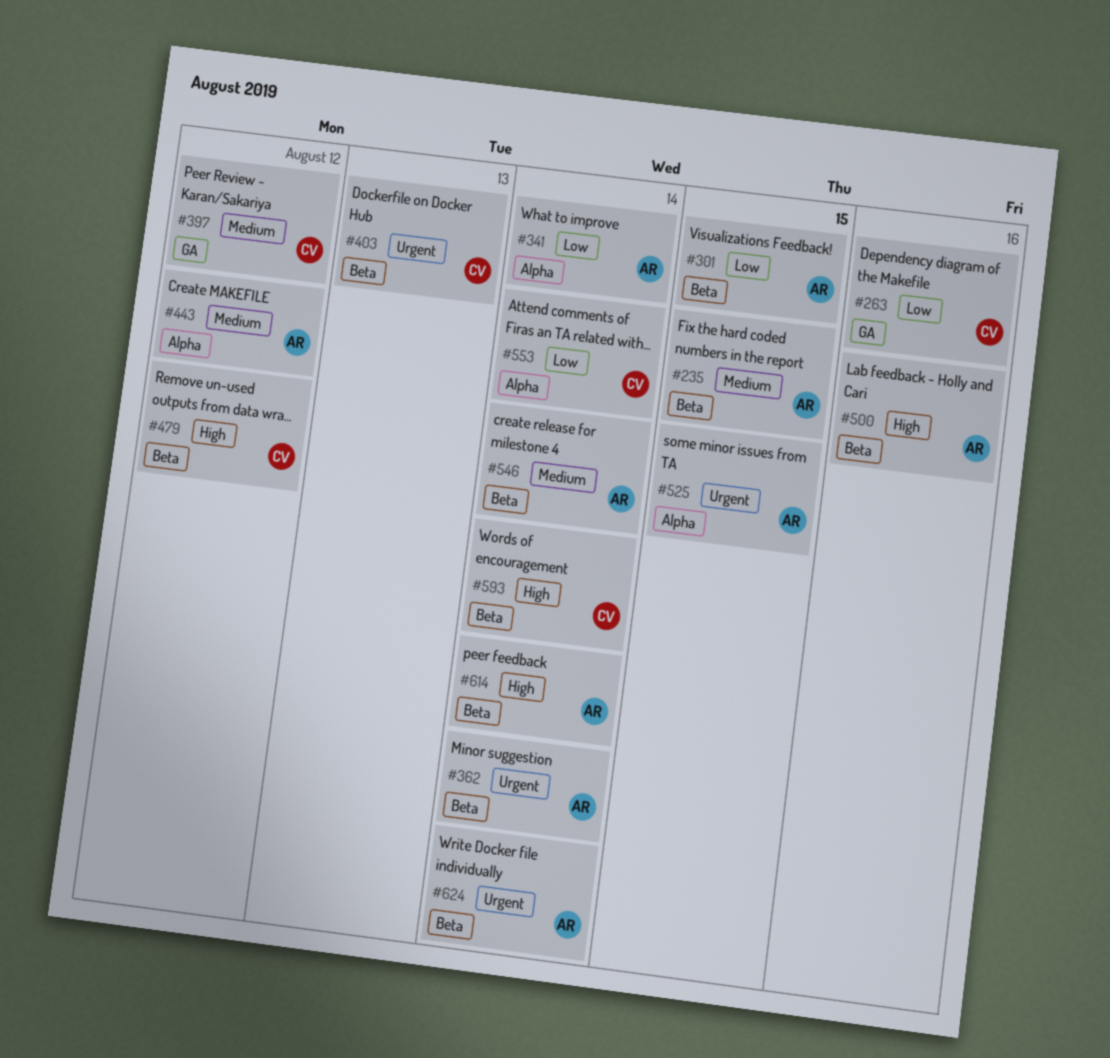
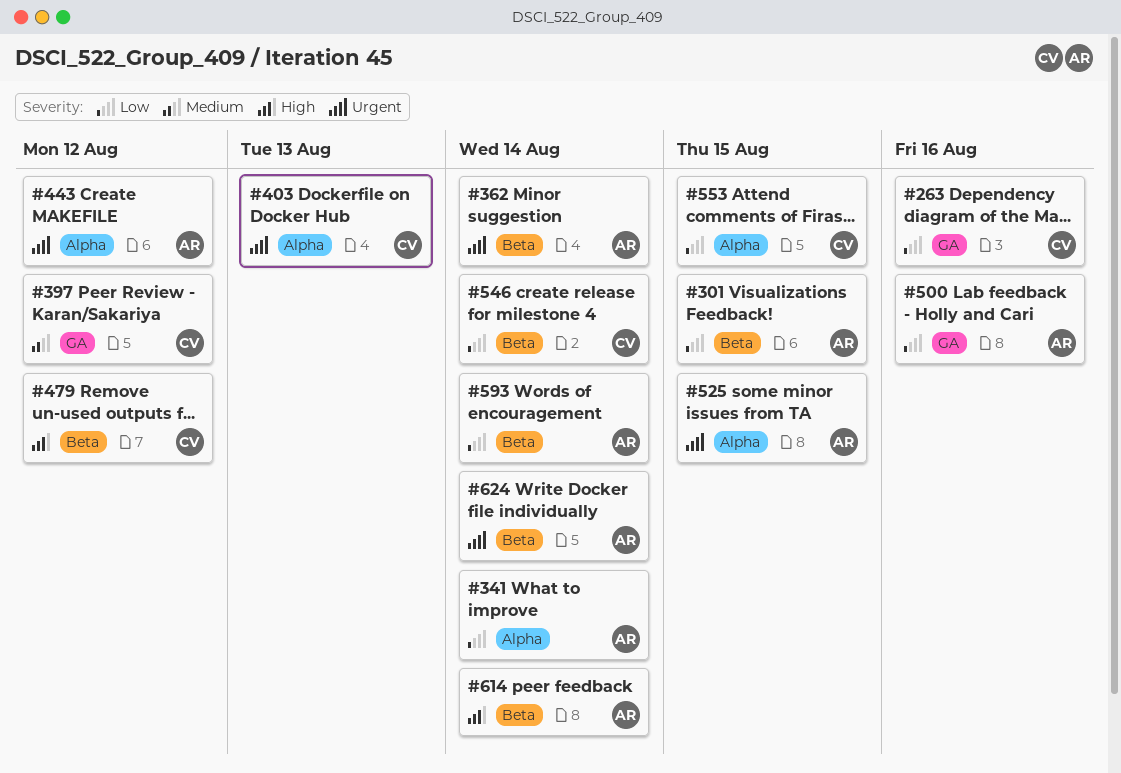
#235: present -> none
#403, label: Beta -> Alpha
#443, priority: Medium -> Urgent
#500, priority: High -> Low
#500, label: Beta -> GA
#546, owner: AR -> CV
#546, priority: Medium -> Low
#553, due: Aug 14 -> Aug 15
#593, owner: CV -> AR
#593, priority: High -> Low

